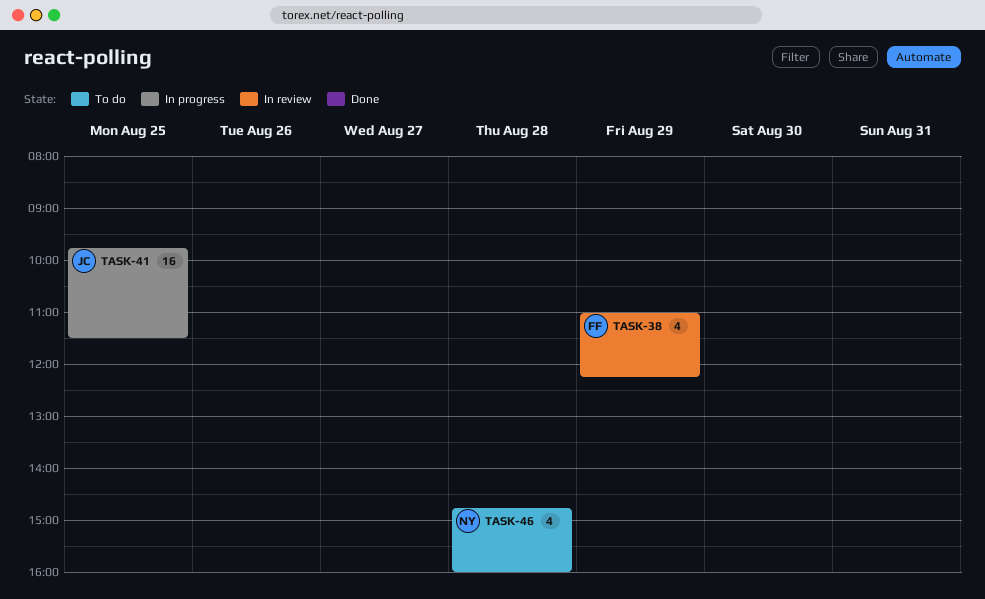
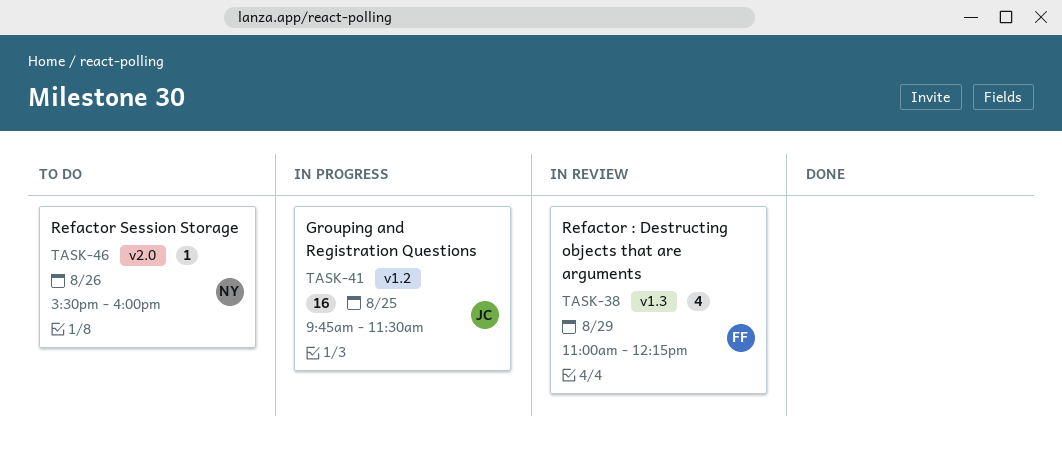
TASK-46, estimate: 4 -> 1
TASK-46, day: Aug 28 -> Aug 26
TASK-46, begins: 14:45 -> 15:30

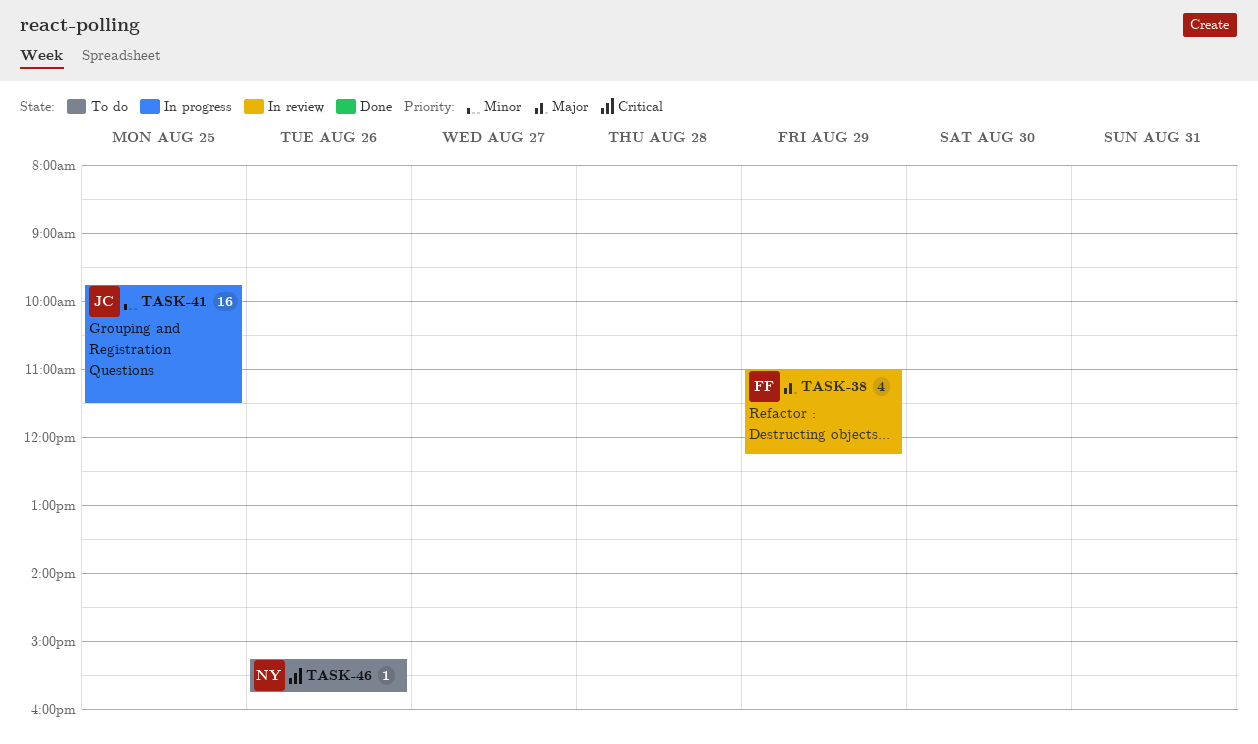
TASK-46, begins: 15:30 -> 15:15
TASK-46, ends: 16:00 -> 15:45

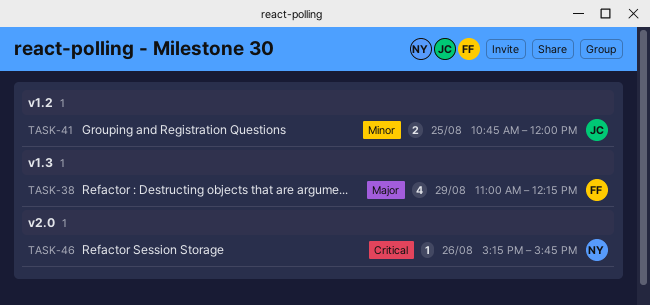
TASK-41, estimate: 16 -> 2
TASK-41, begins: 09:45 -> 10:45
TASK-41, ends: 11:30 -> 12:00

